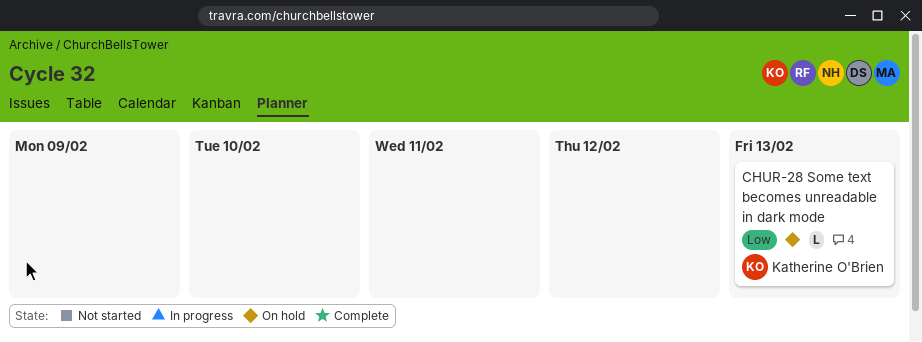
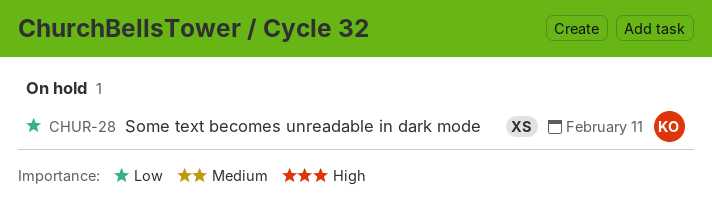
CHUR-28, estimate: L -> XS
CHUR-28, due: Feb 13 -> Feb 11

